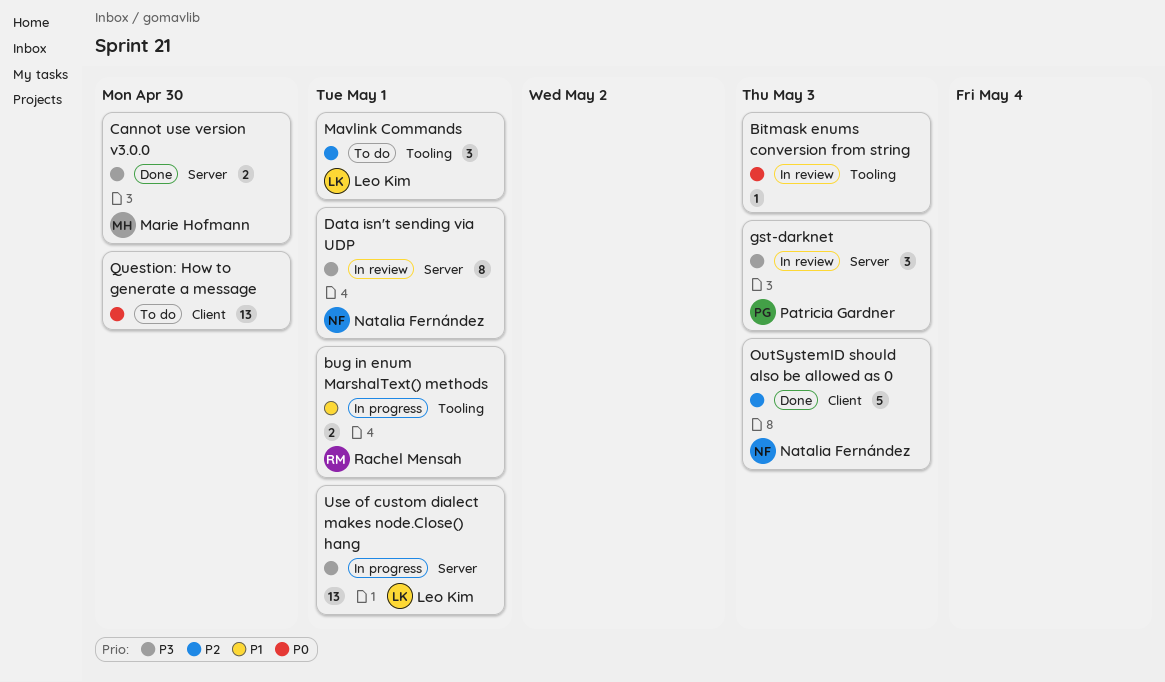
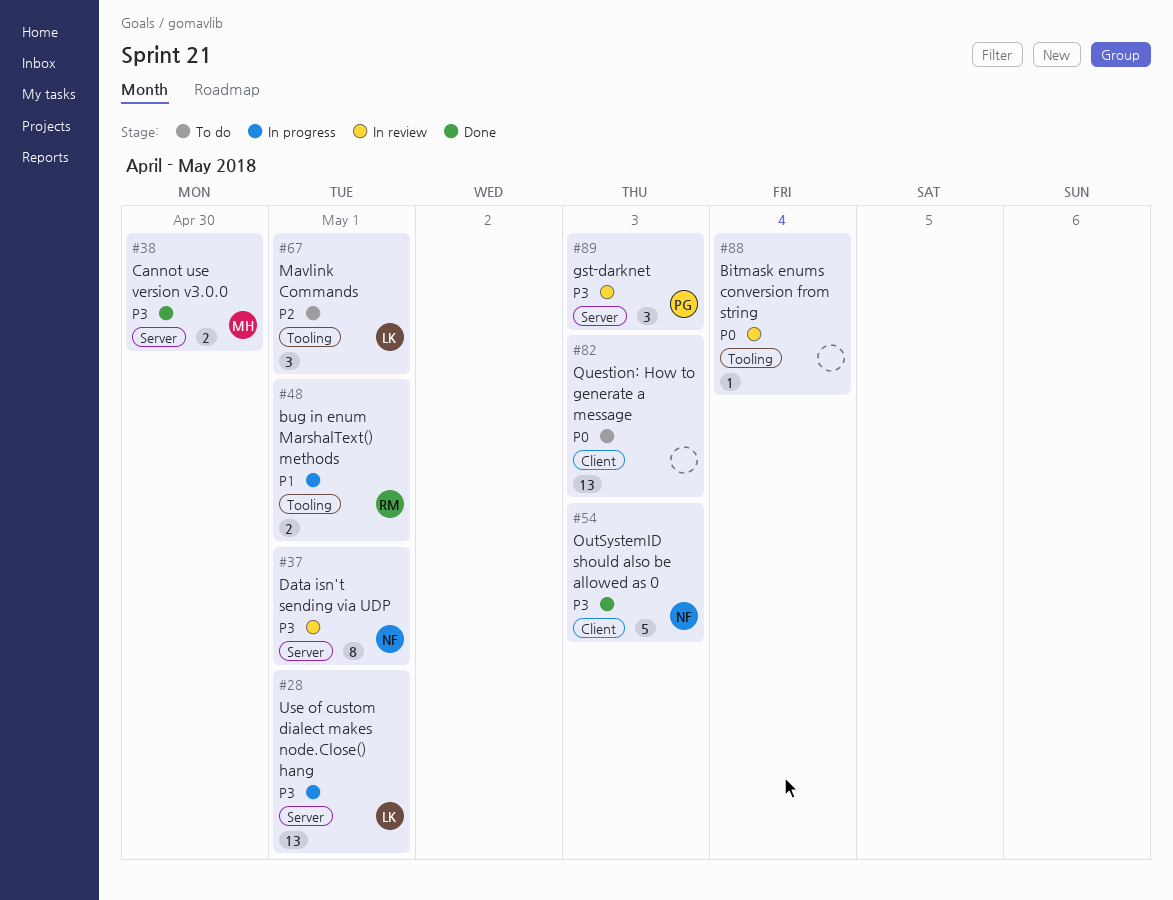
Bitmask enums conversion from string, due: May 3 -> May 4
OutSystemID should also be allowed as 0, priority: P2 -> P3
Question: How to generate a message, due: Apr 30 -> May 3

